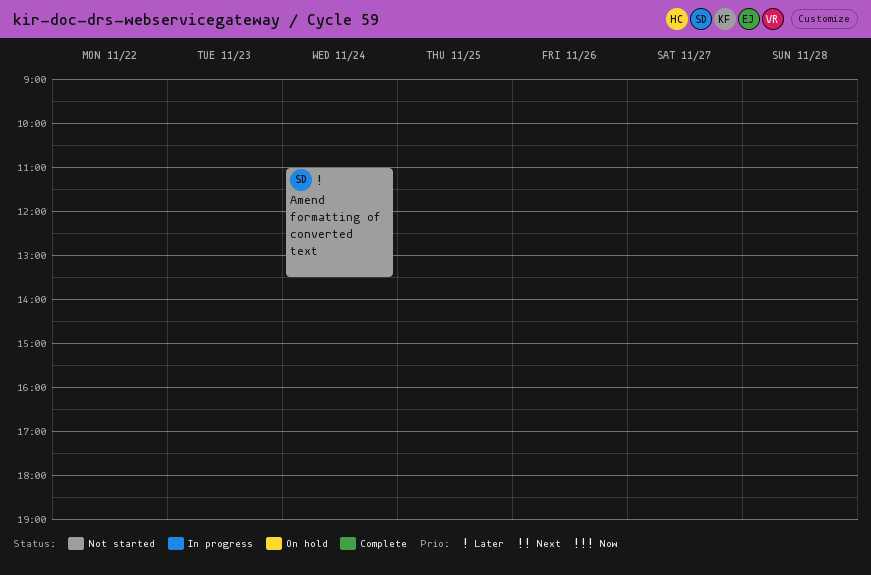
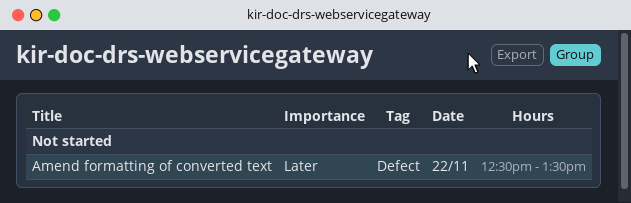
Amend formatting of converted text, day: Nov 24 -> Nov 22
Amend formatting of converted text, begins: 11:00 -> 12:30

